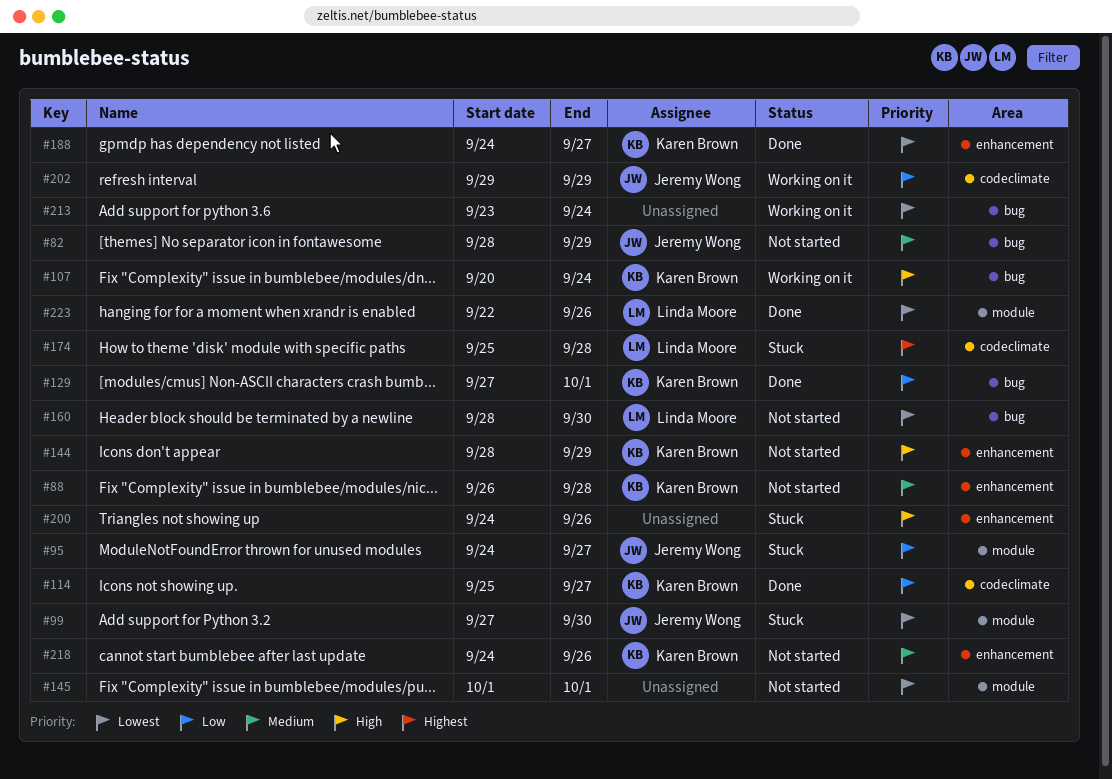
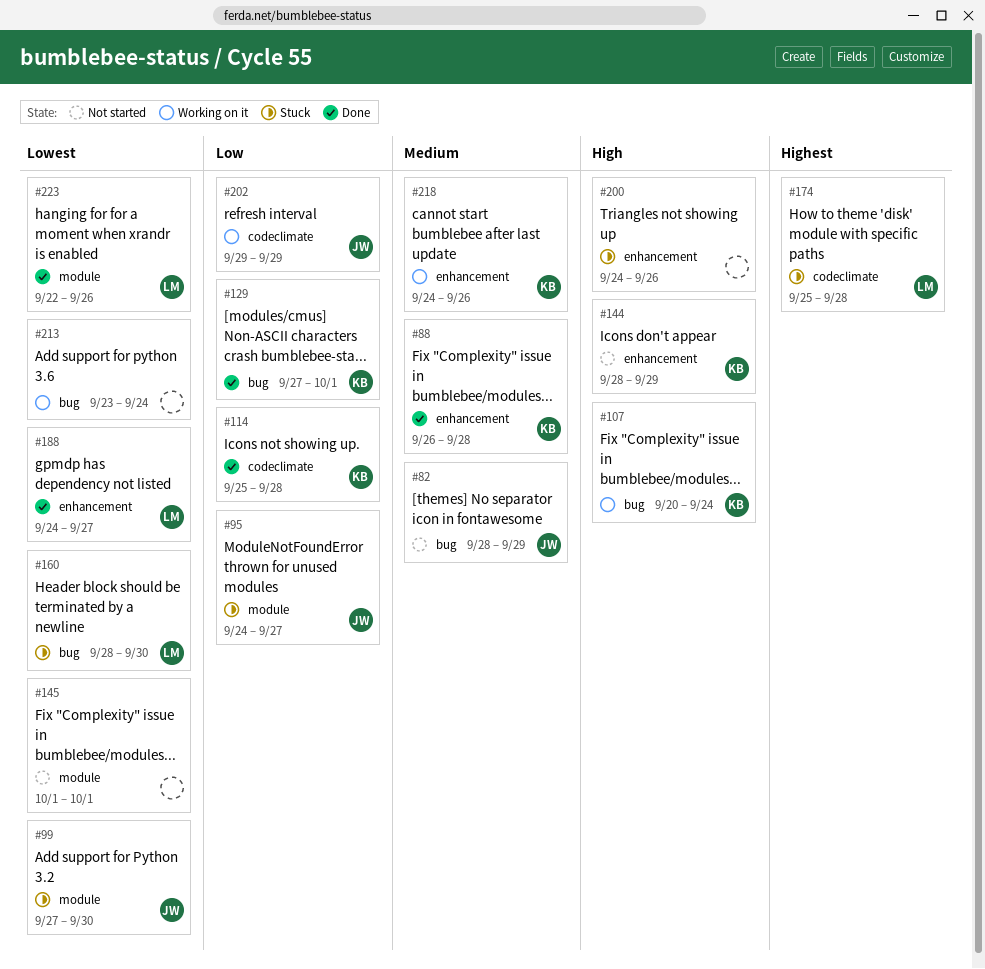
#88, status: Not started -> Done
#114, due: Sep 27 -> Sep 28
#160, status: Not started -> Stuck
#188, owner: Karen Brown -> Linda Moore
#218, status: Not started -> Working on it

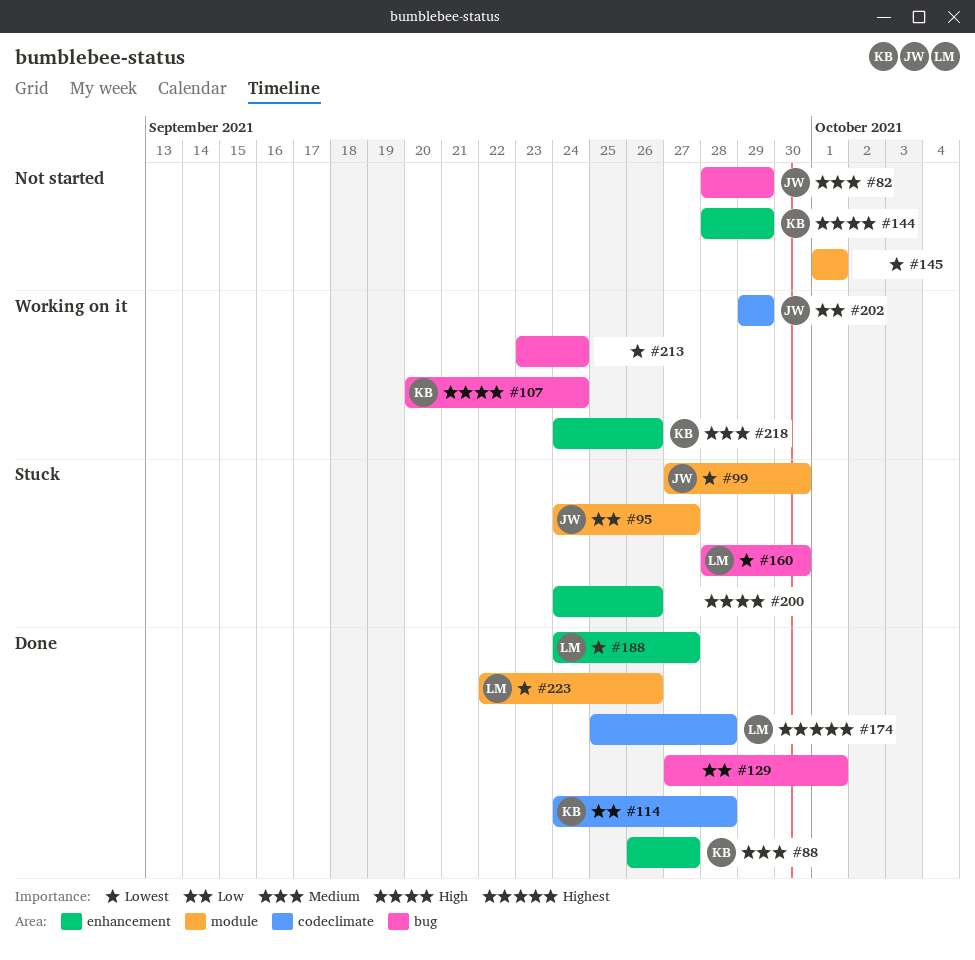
#88, due: Sep 28 -> Sep 27
#114, start: Sep 25 -> Sep 24
#129, owner: KB -> none
#174, status: Stuck -> Done

